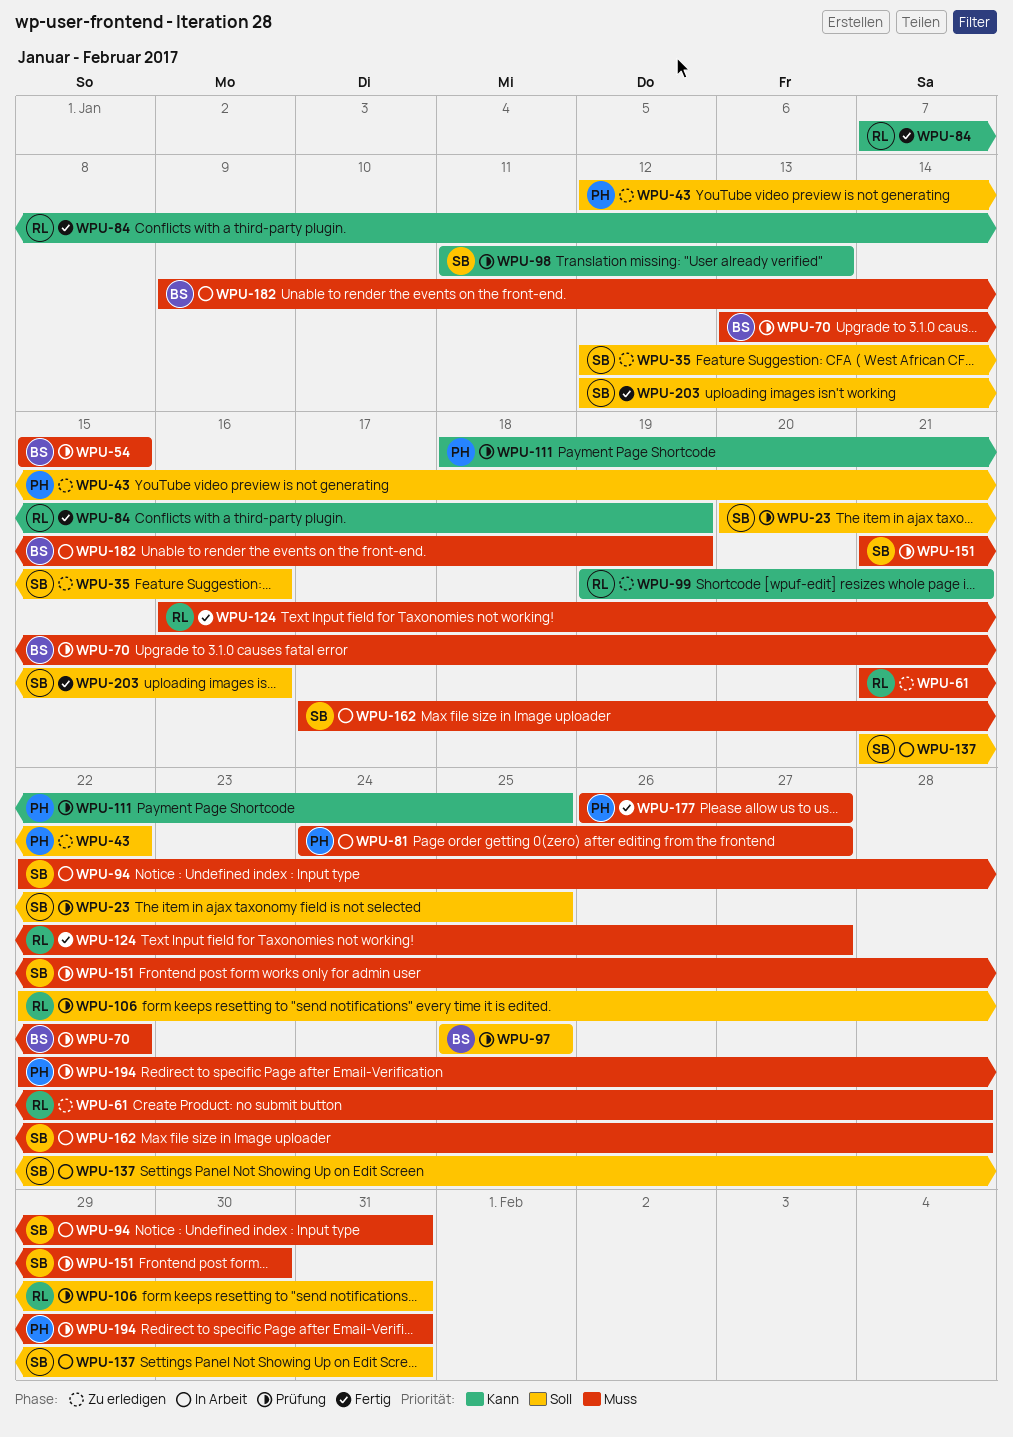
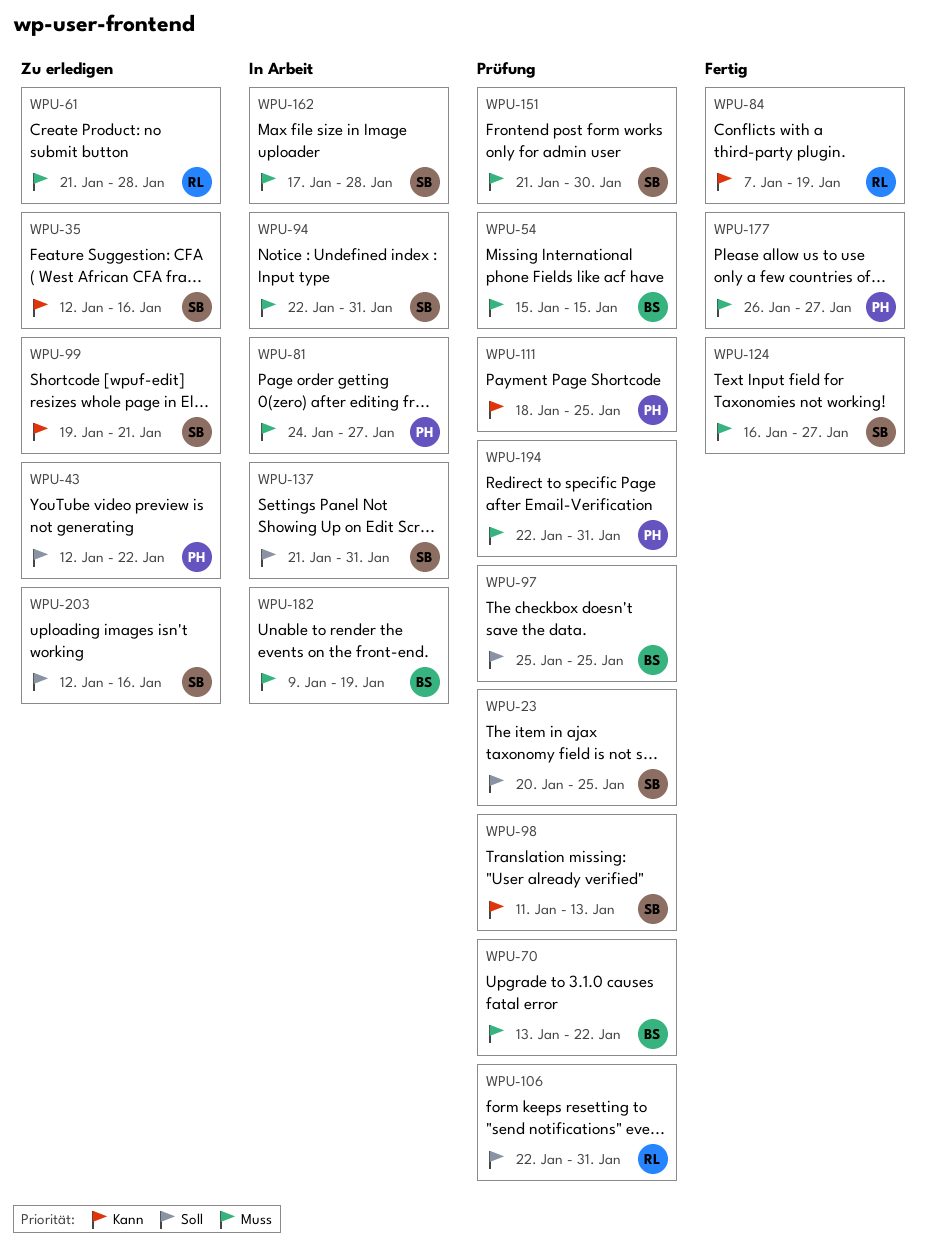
WPU-35, priority: Soll -> Kann
WPU-99, owner: RL -> SB
WPU-124, owner: RL -> SB
WPU-203, status: Fertig -> Zu erledigen

